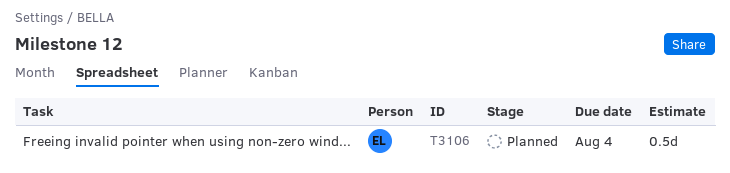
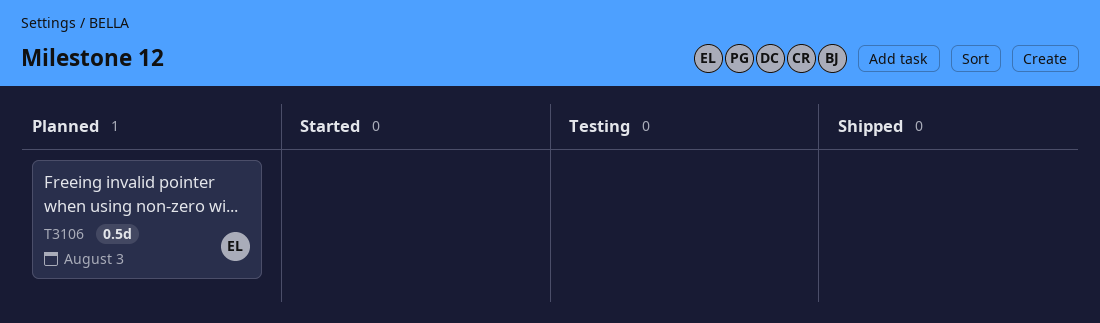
T3106, due: Aug 4 -> Aug 3

